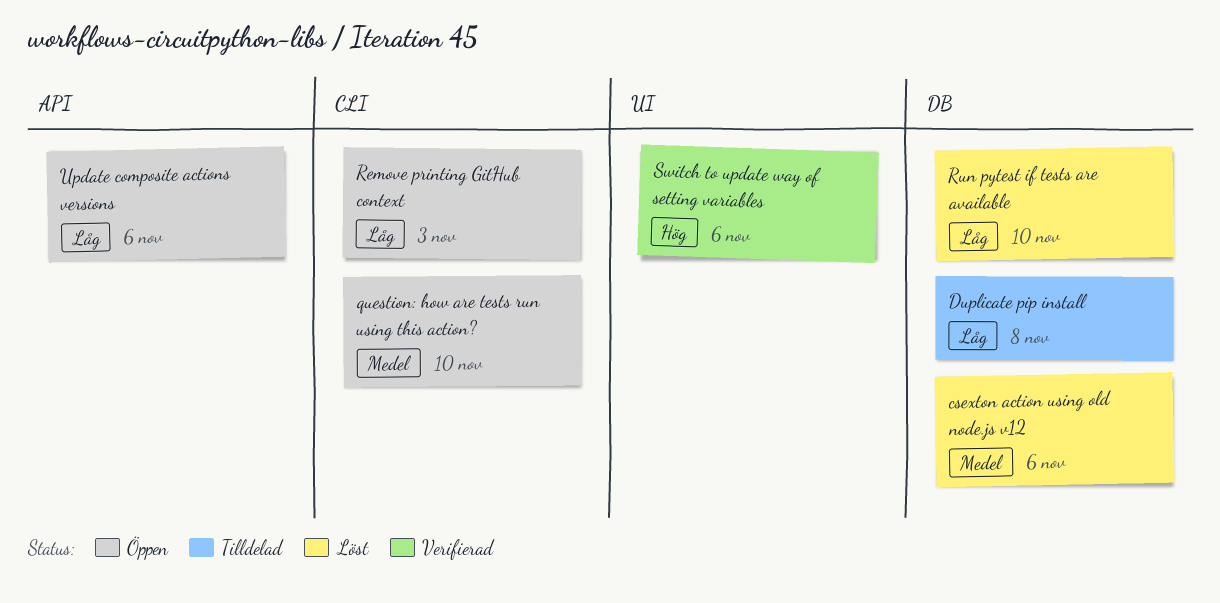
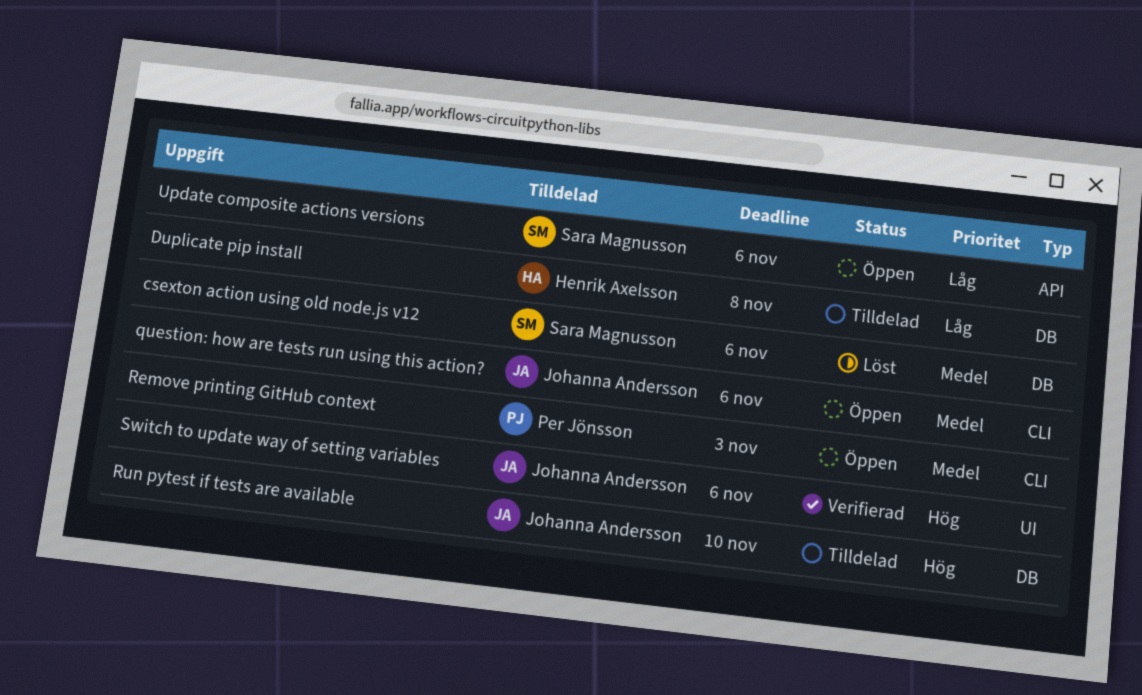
question: how are tests run using this action?, due: Nov 10 -> Nov 6
Remove printing GitHub context, priority: Låg -> Medel
Run pytest if tests are available, status: Löst -> Tilldelad
Run pytest if tests are available, priority: Låg -> Hög

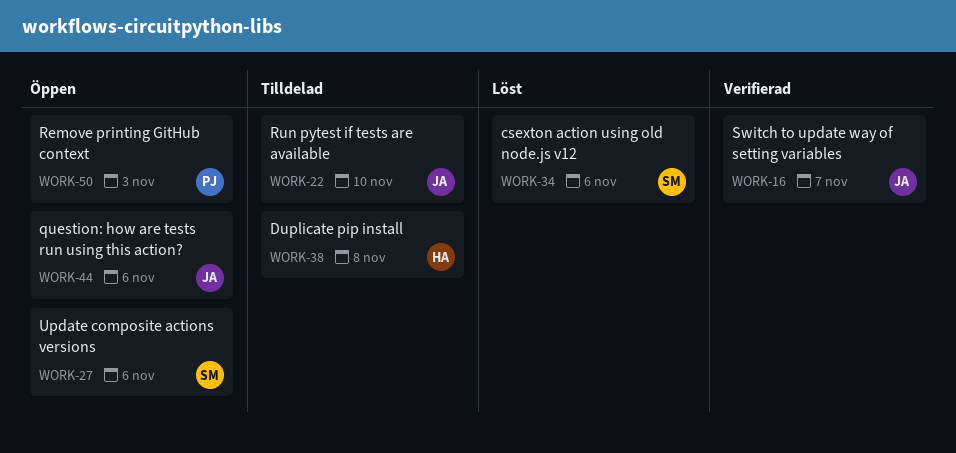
Switch to update way of setting variables, due: Nov 6 -> Nov 7

